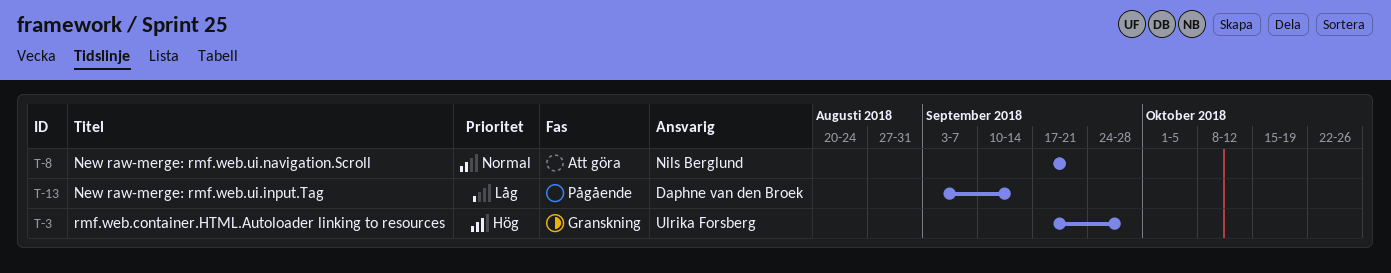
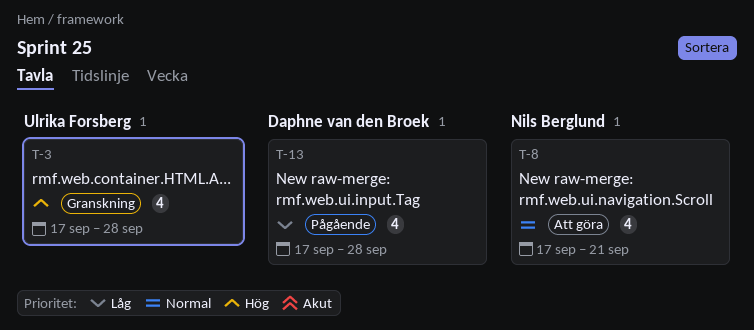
T-13, start: Sep 3 -> Sep 17
T-13, due: Sep 14 -> Sep 28

